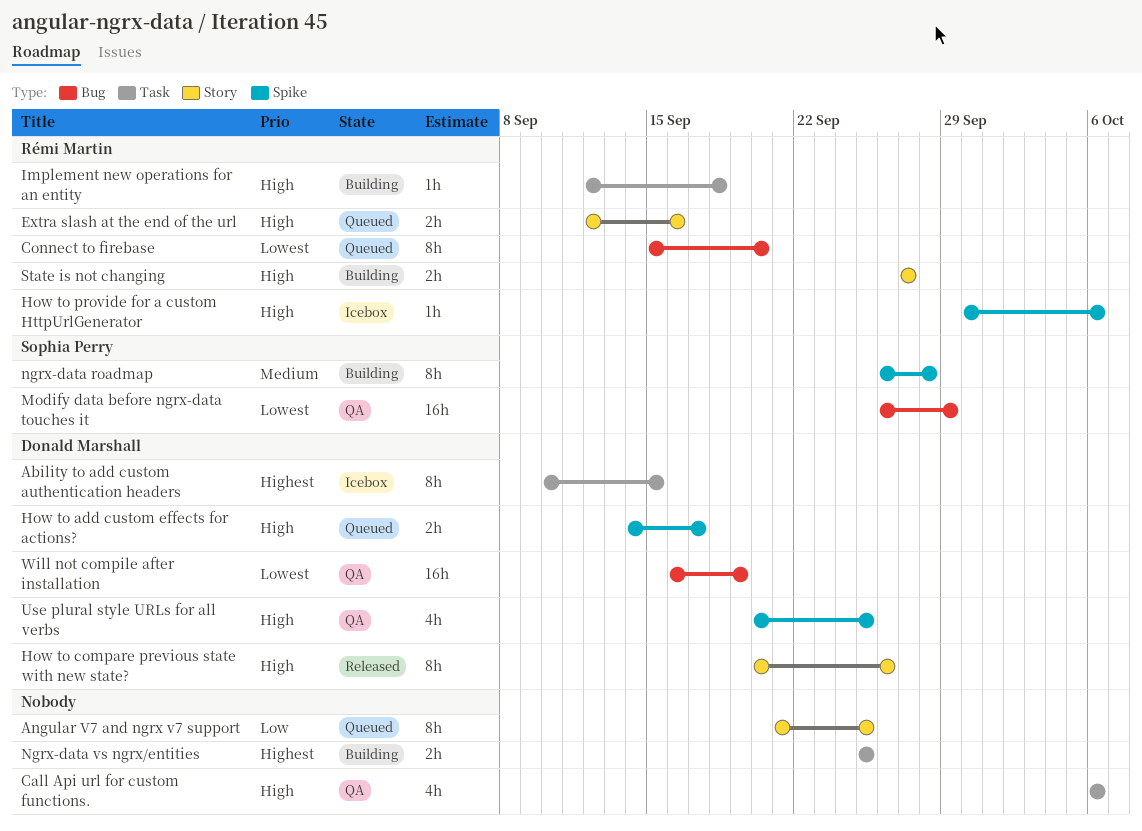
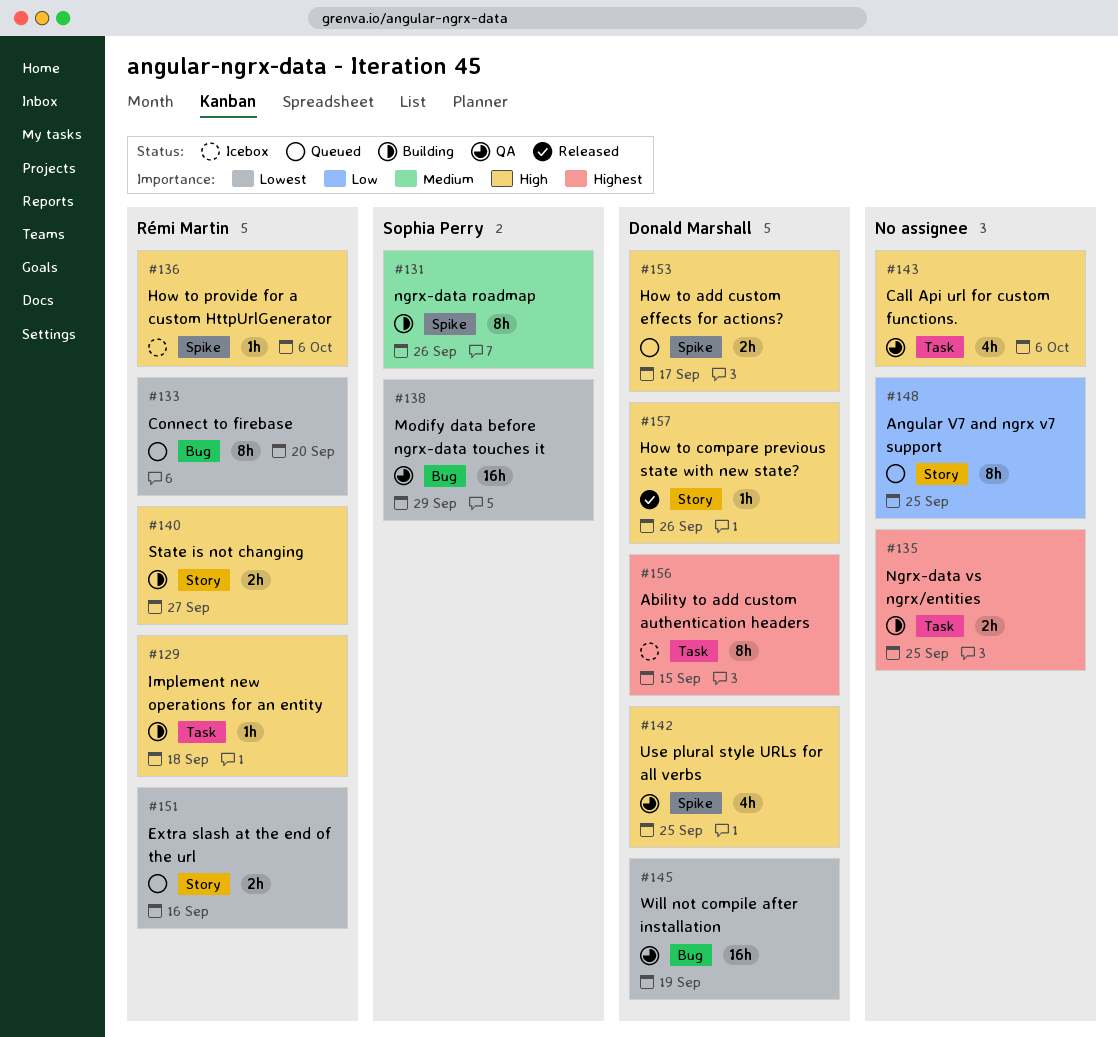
Extra slash at the end of the url, priority: High -> Lowest
How to compare previous state with new state?, estimate: 8h -> 1h
ngrx-data roadmap, due: Sep 28 -> Sep 26

